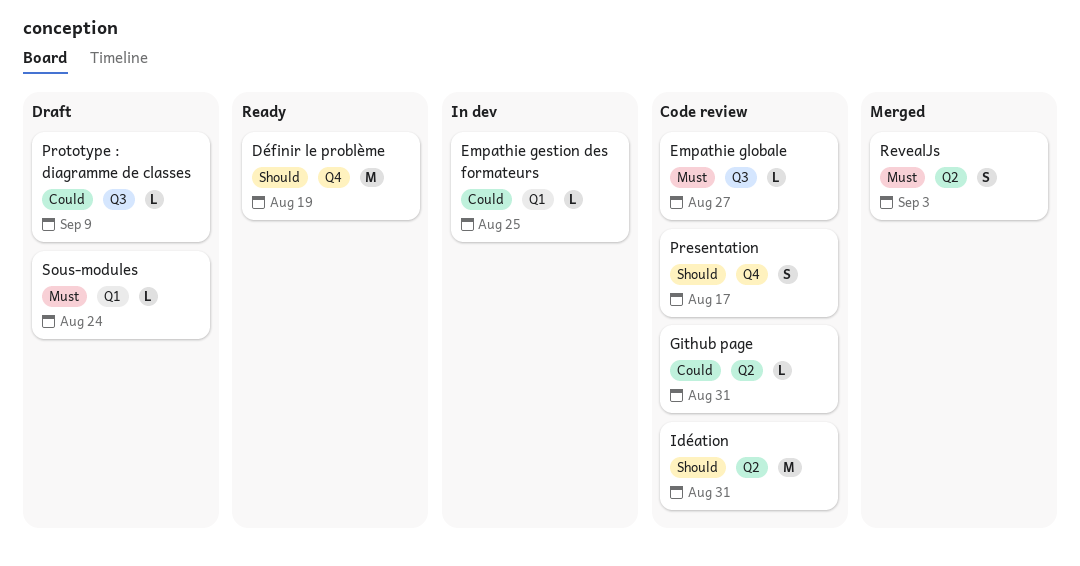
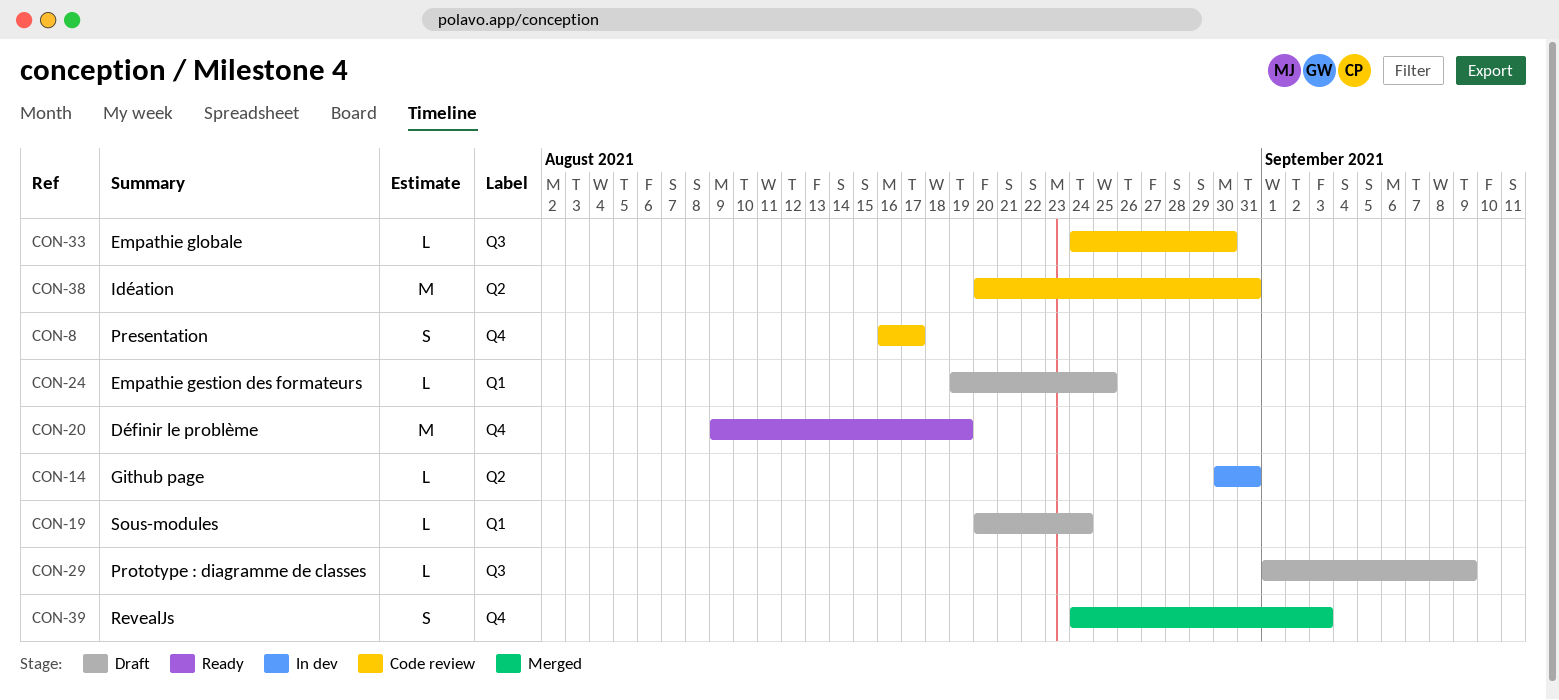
Empathie gestion des formateurs, status: In dev -> Draft
Empathie globale, due: Aug 27 -> Aug 30
Github page, status: Code review -> In dev
RevealJs, label: Q2 -> Q4

